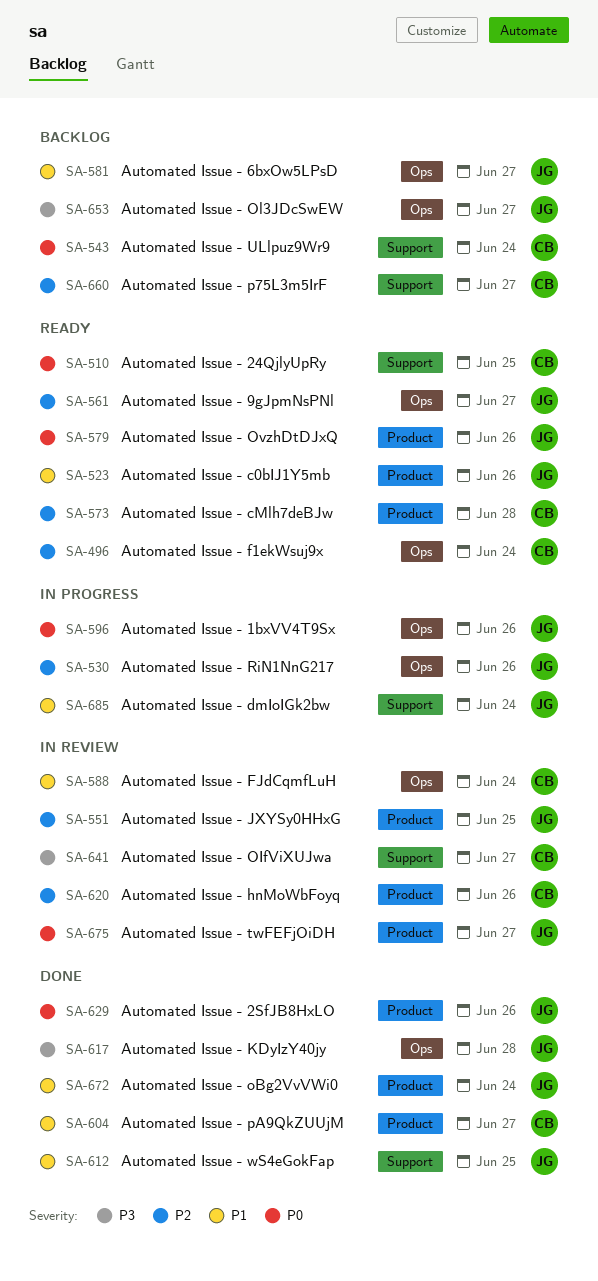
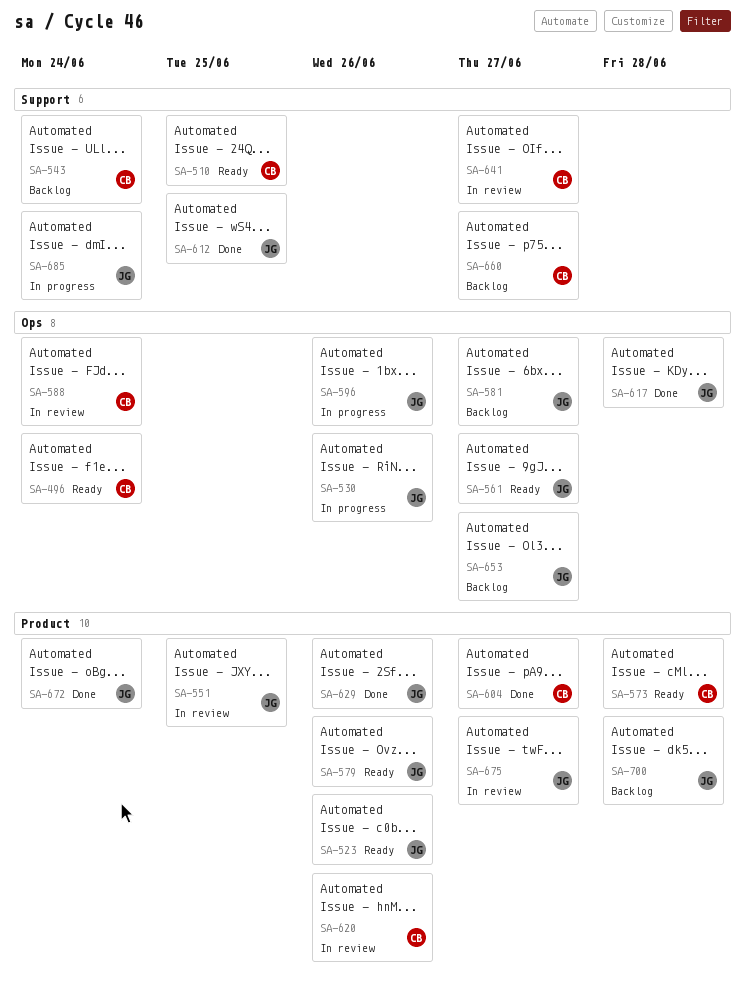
SA-700: none -> present

